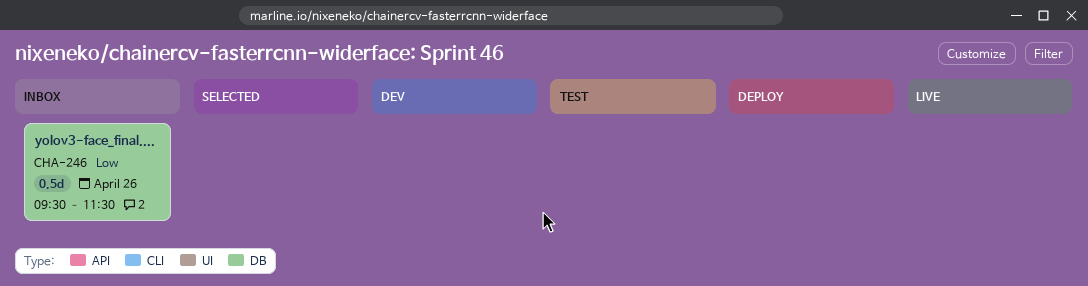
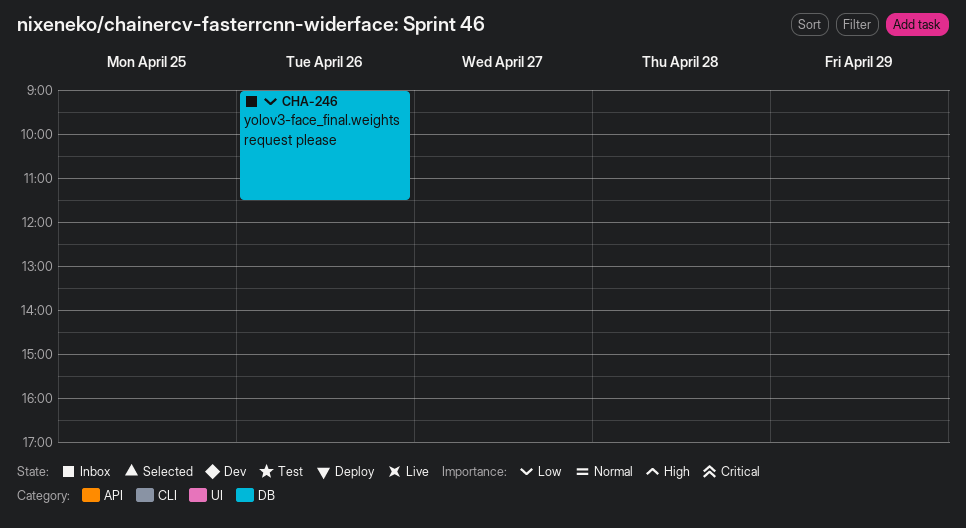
CHA-246, begins: 09:30 -> 09:00

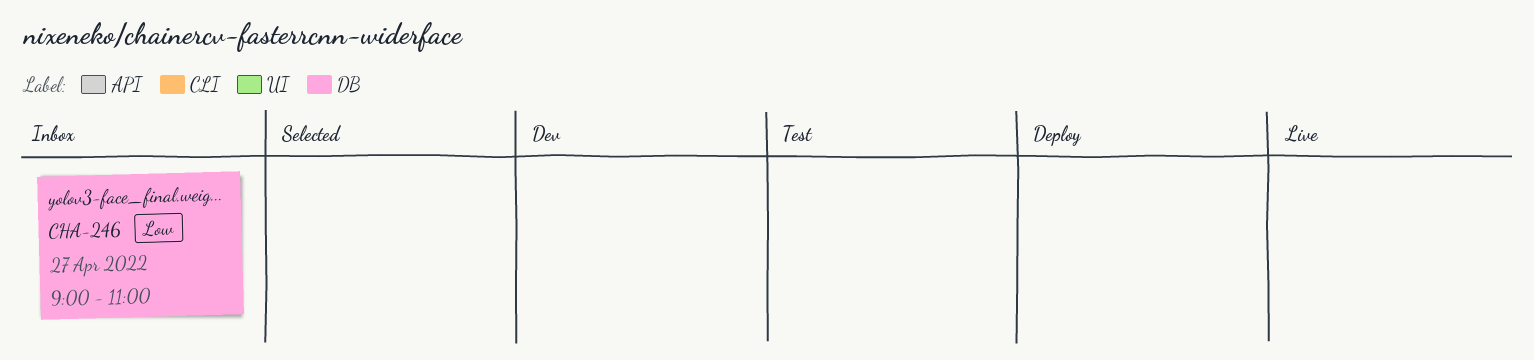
CHA-246, day: Apr 26 -> Apr 27
CHA-246, ends: 11:30 -> 11:00

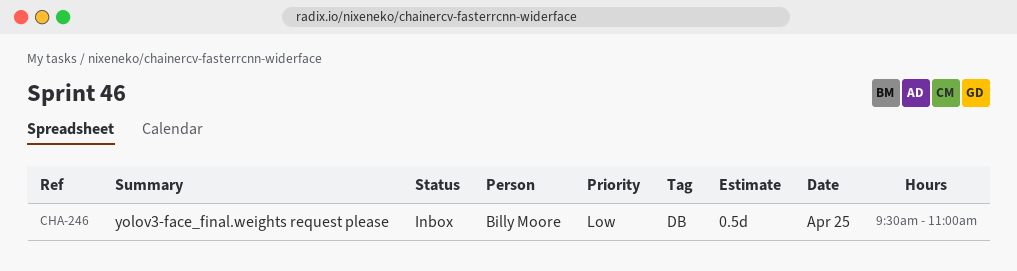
CHA-246, day: Apr 27 -> Apr 25
CHA-246, begins: 09:00 -> 09:30

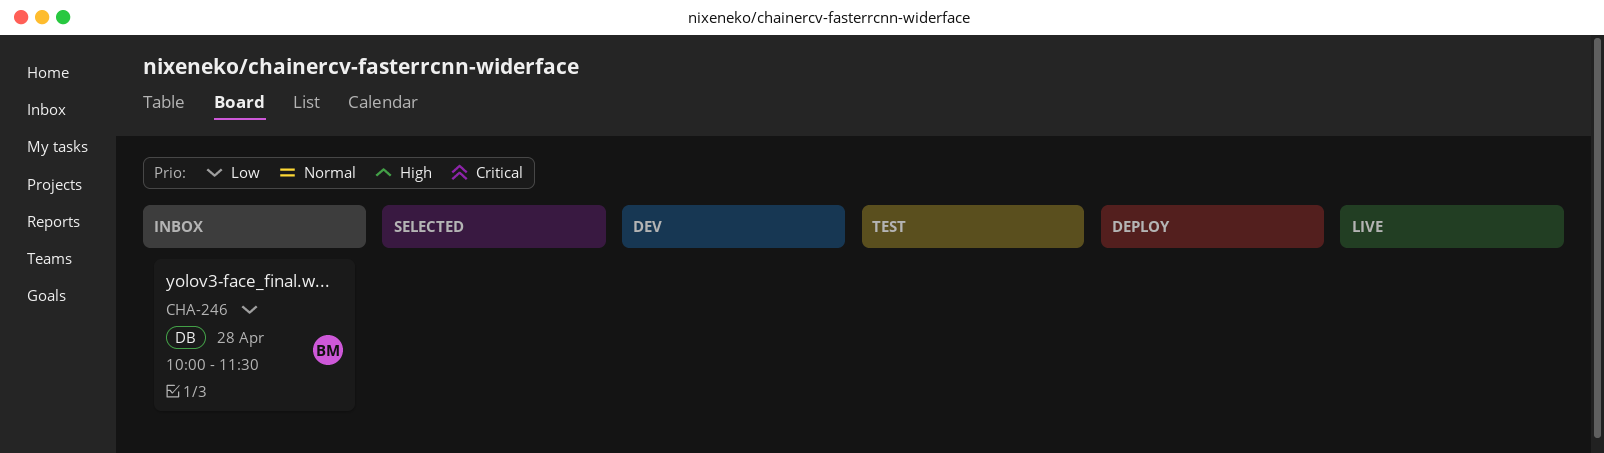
CHA-246, day: Apr 25 -> Apr 28
CHA-246, begins: 09:30 -> 10:00
CHA-246, ends: 11:00 -> 11:30

